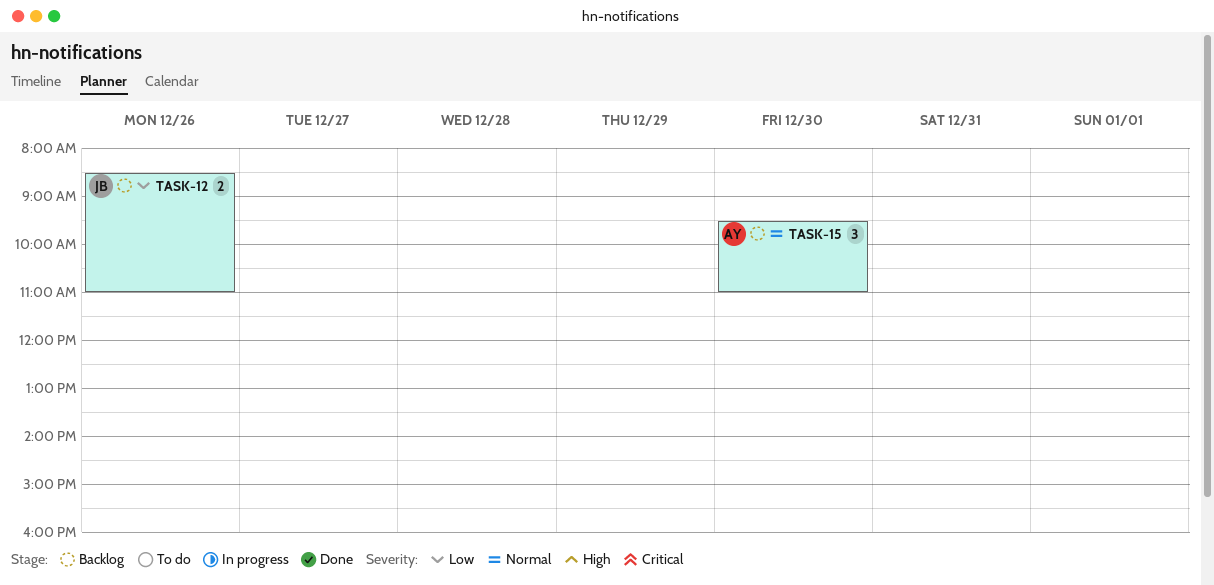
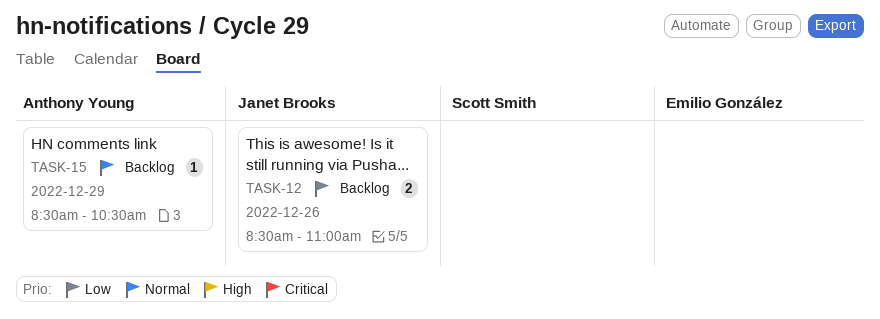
TASK-15, estimate: 3 -> 1
TASK-15, day: Dec 30 -> Dec 29
TASK-15, begins: 09:30 -> 08:30
TASK-15, ends: 11:00 -> 10:30

